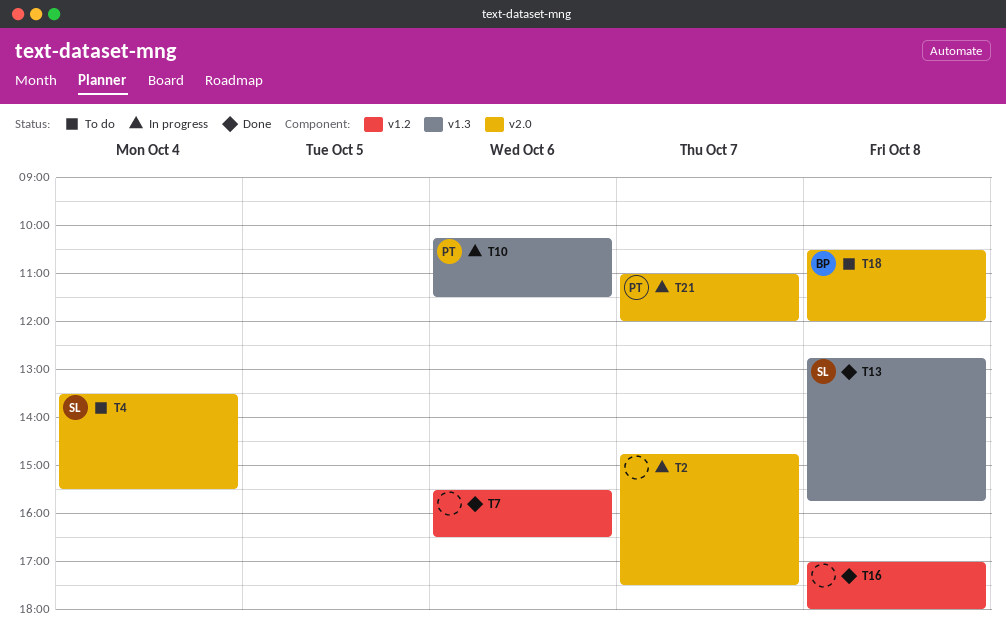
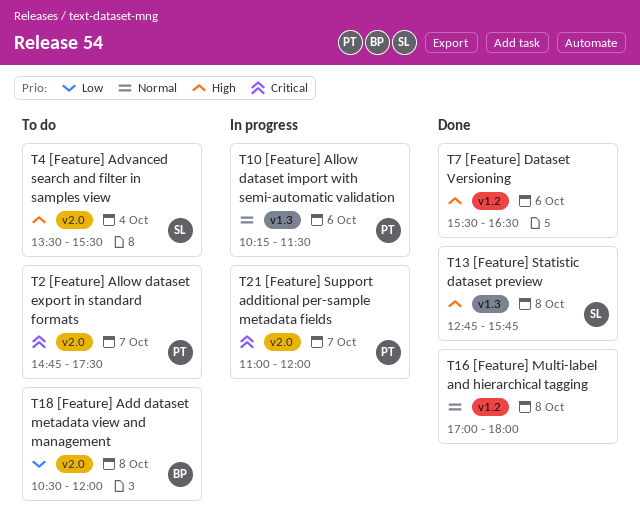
T2, status: In progress -> To do
T2, owner: none -> PT

